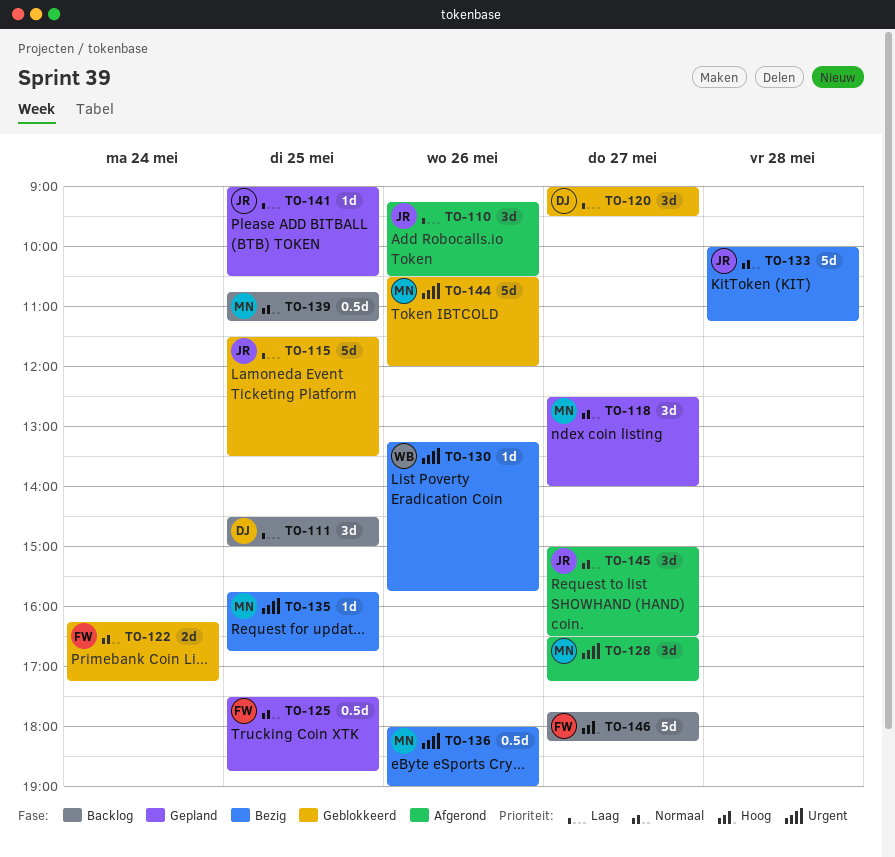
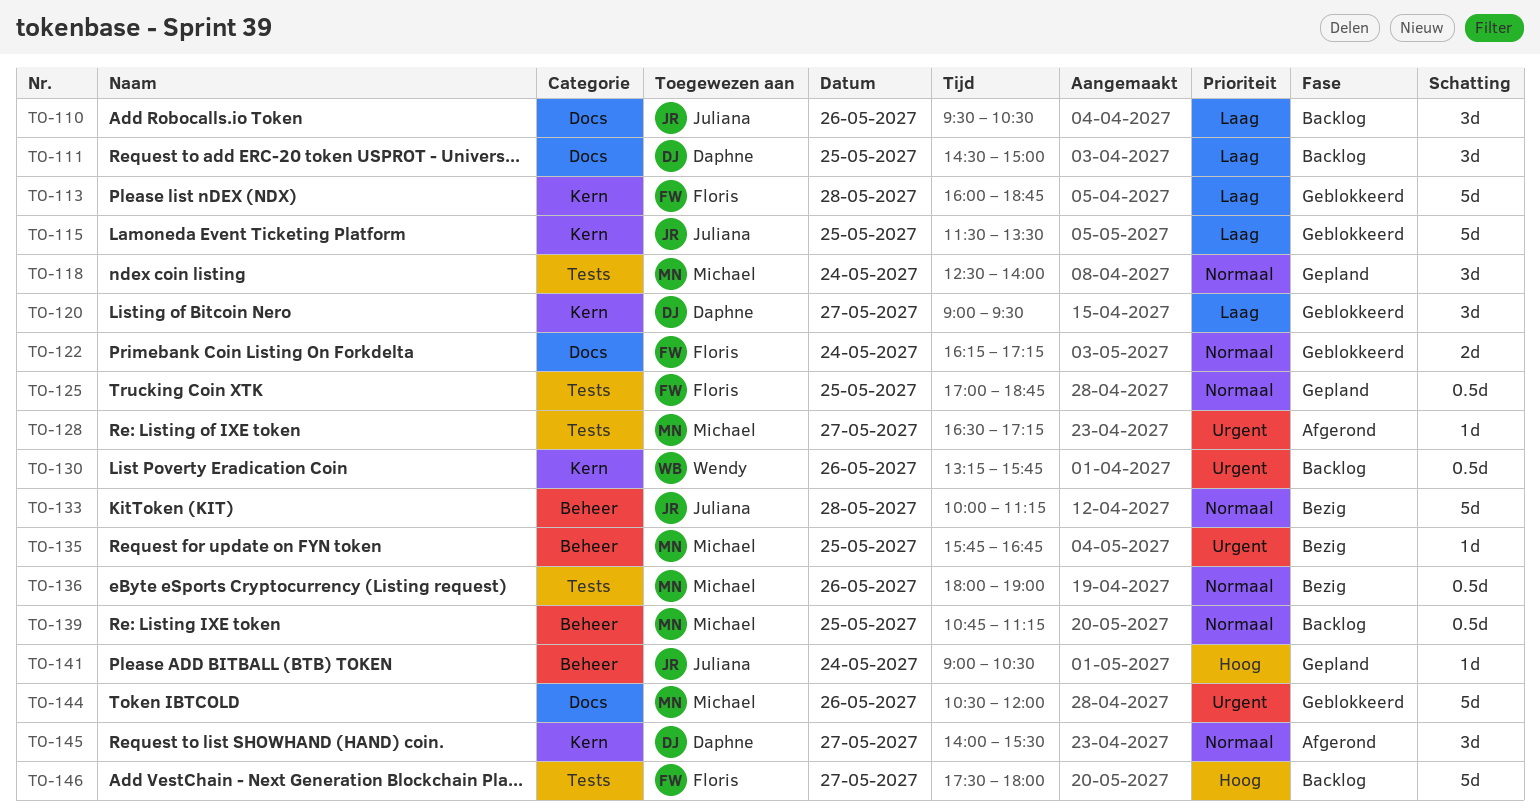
TO-110, status: Afgerond -> Backlog
TO-110, begins: 09:15 -> 09:30
TO-113: none -> present
TO-118, day: May 27 -> May 24
TO-125, begins: 17:30 -> 17:00
TO-128, estimate: 3d -> 1d
TO-130, status: Bezig -> Backlog
TO-130, estimate: 1d -> 0.5d
TO-136, priority: Urgent -> Normaal
TO-141, priority: Laag -> Hoog
TO-141, day: May 25 -> May 24
TO-145, owner: Juliana -> Daphne
TO-145, begins: 15:00 -> 14:00
TO-145, ends: 16:30 -> 15:30
TO-146, begins: 17:45 -> 17:30
TO-146, ends: 18:15 -> 18:00

